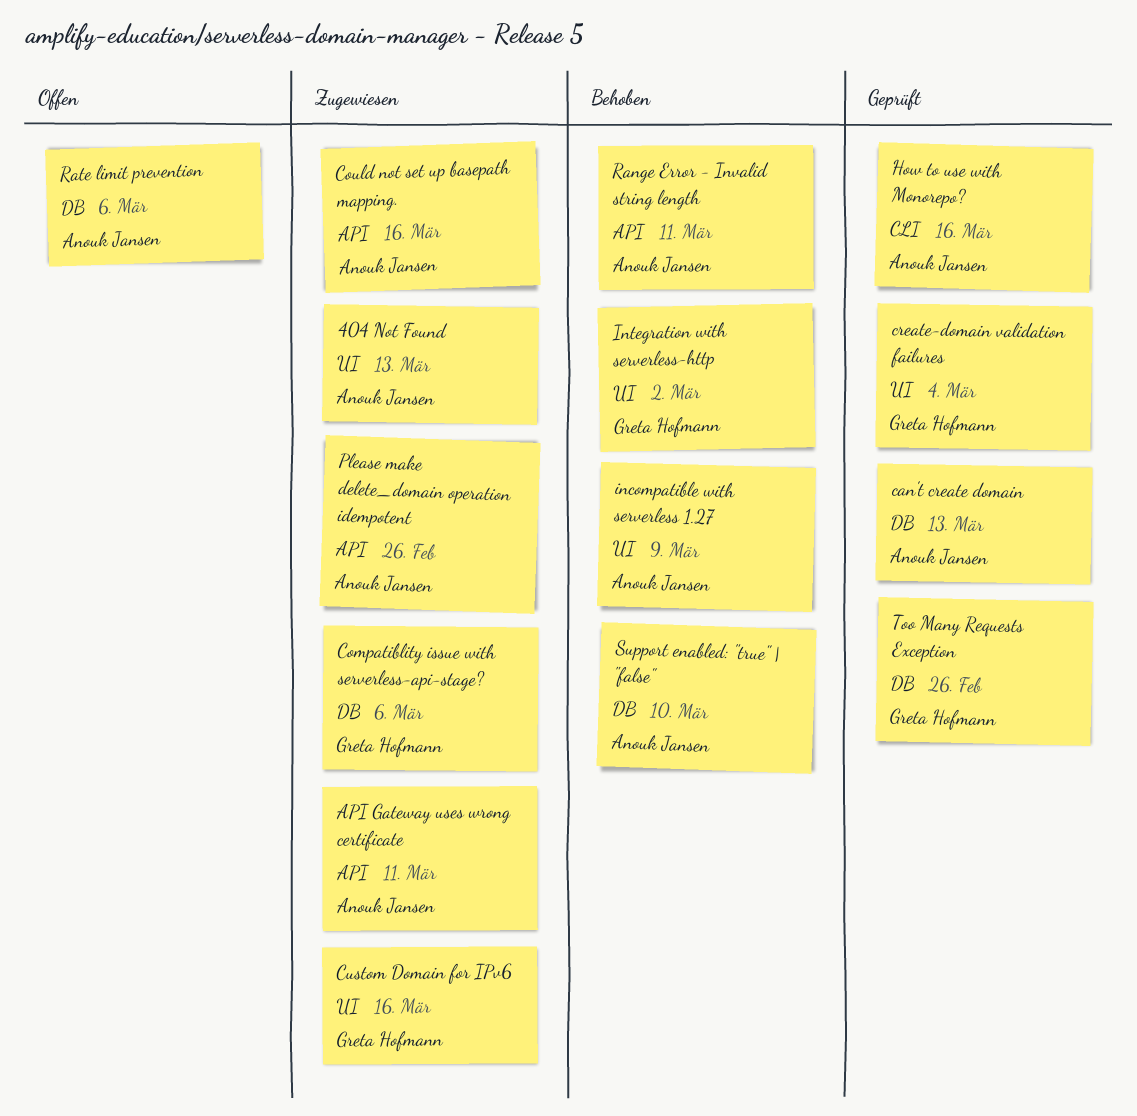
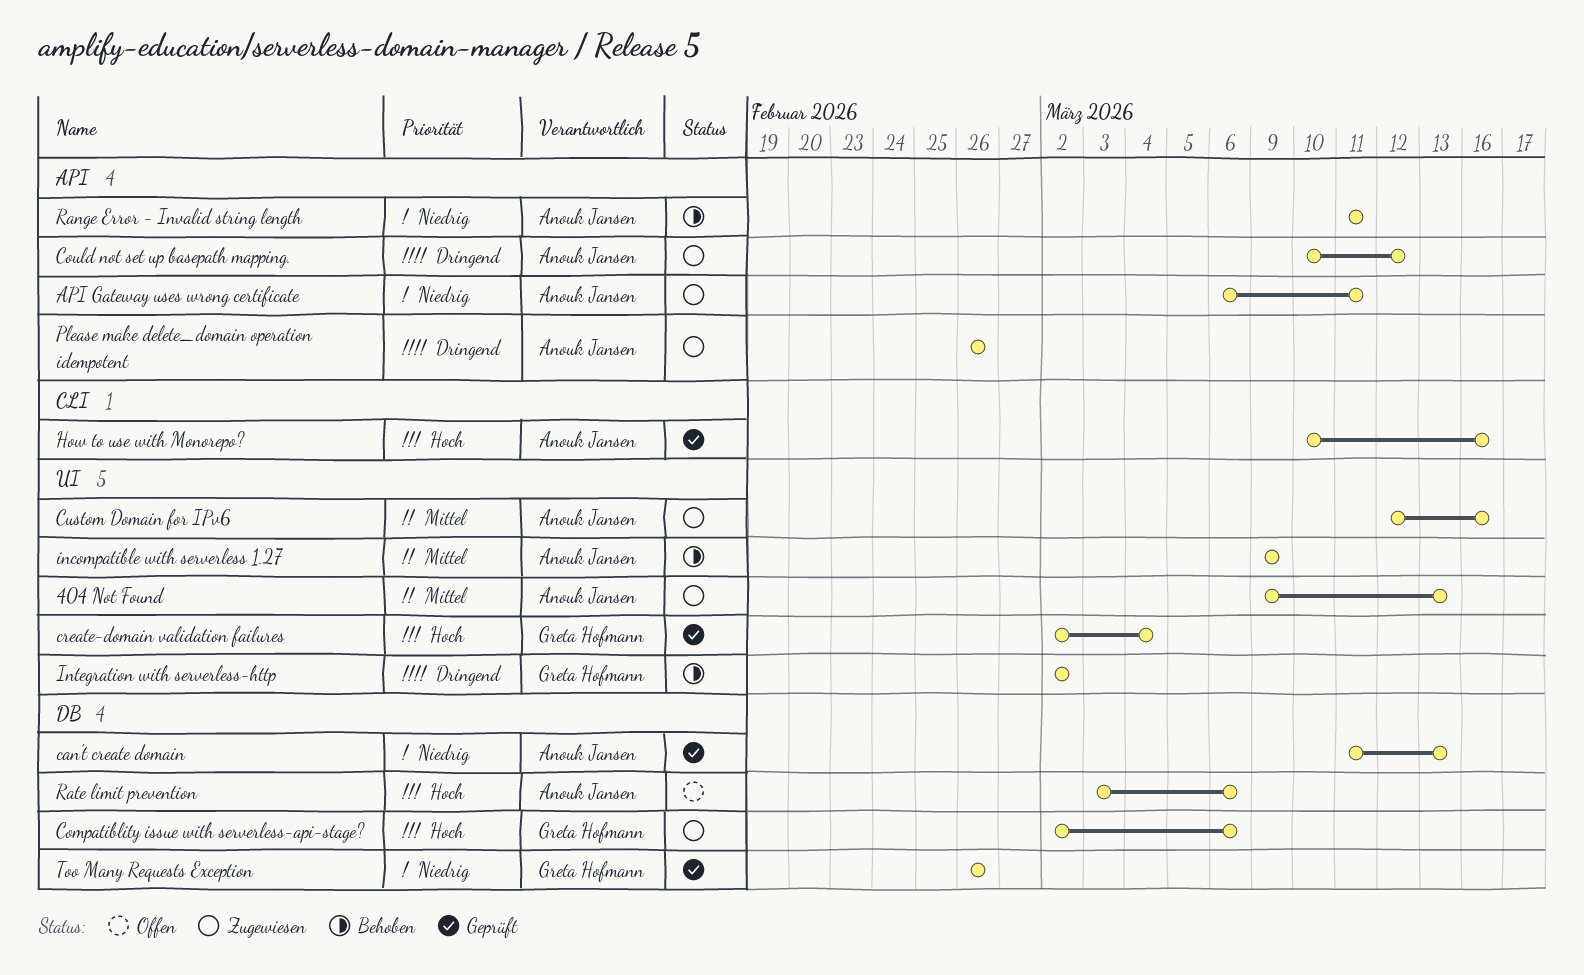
Could not set up basepath mapping., due: Mar 16 -> Mar 12
Custom Domain for IPv6, owner: Greta Hofmann -> Anouk Jansen
Support enabled: "true" | "false": present -> none

